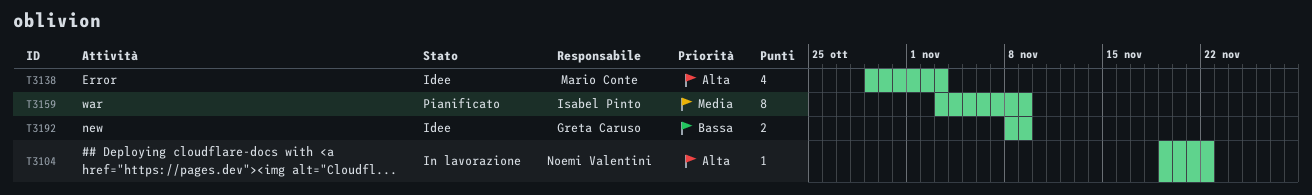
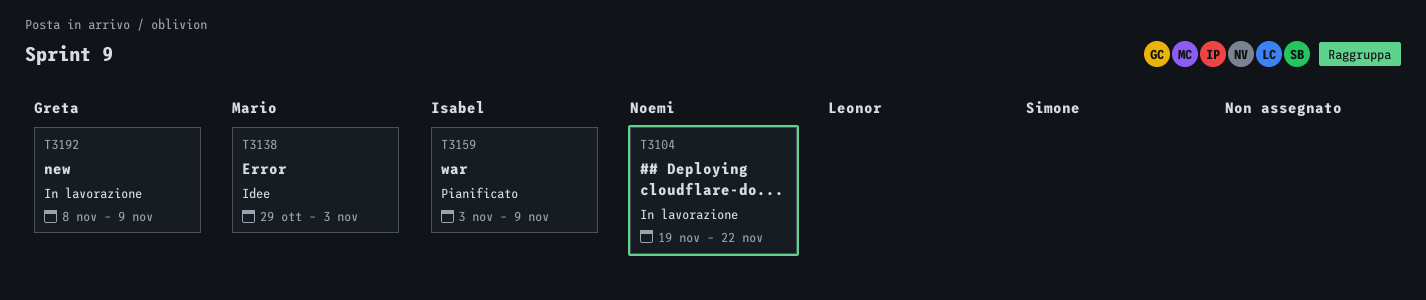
T3192, status: Idee -> In lavorazione

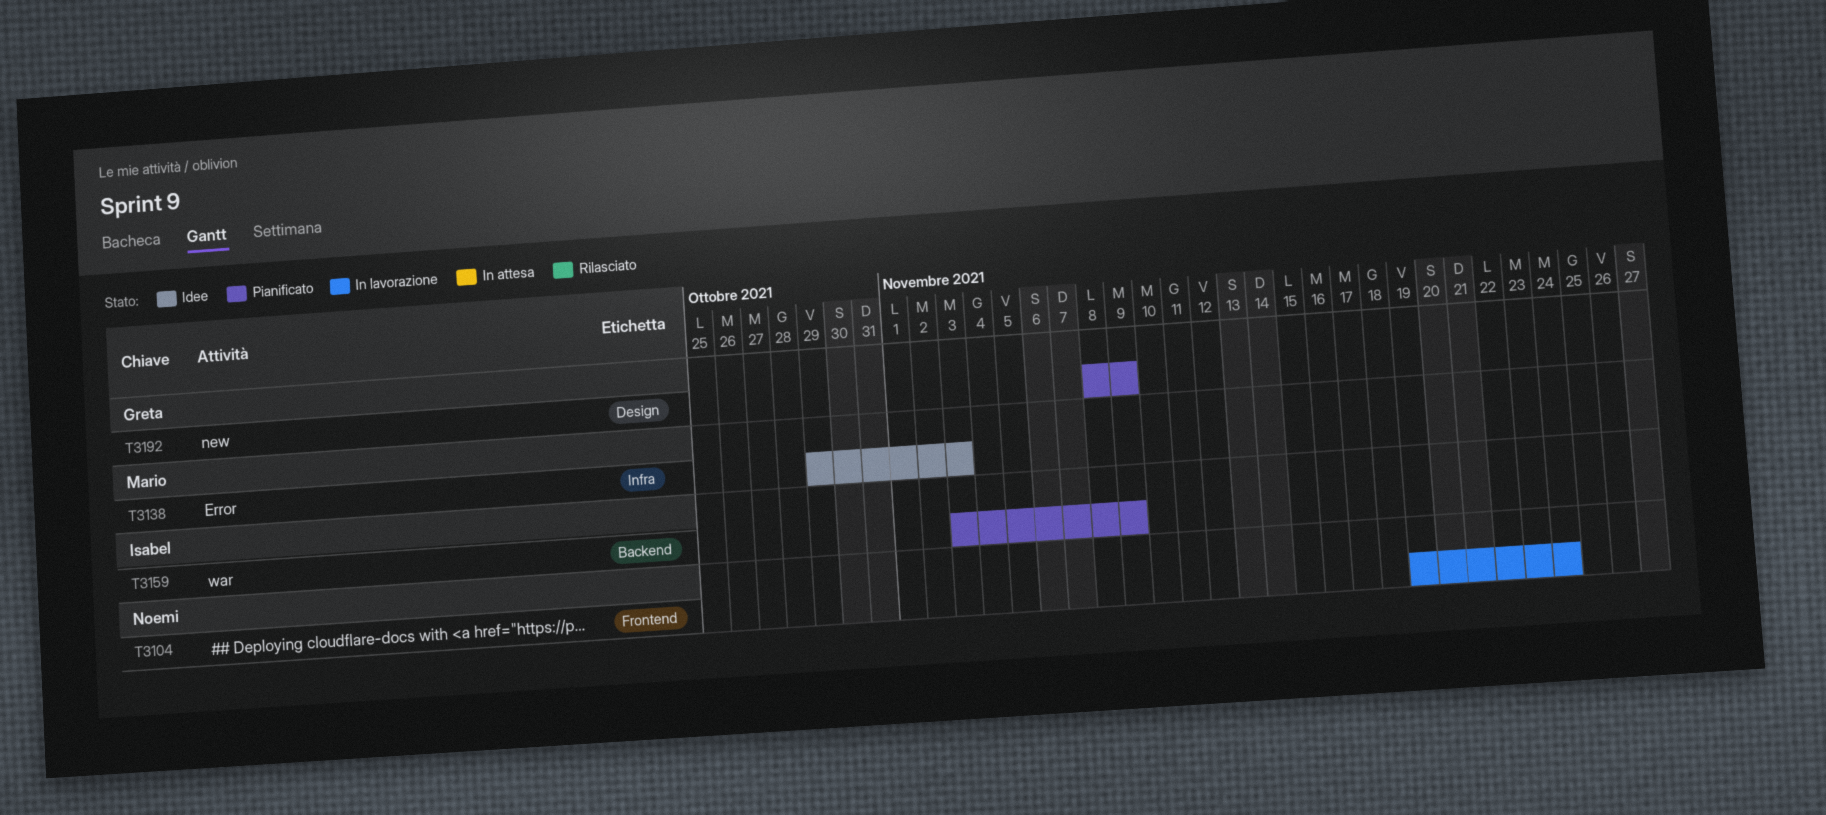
T3104, due: Nov 22 -> Nov 24
T3192, status: In lavorazione -> Pianificato

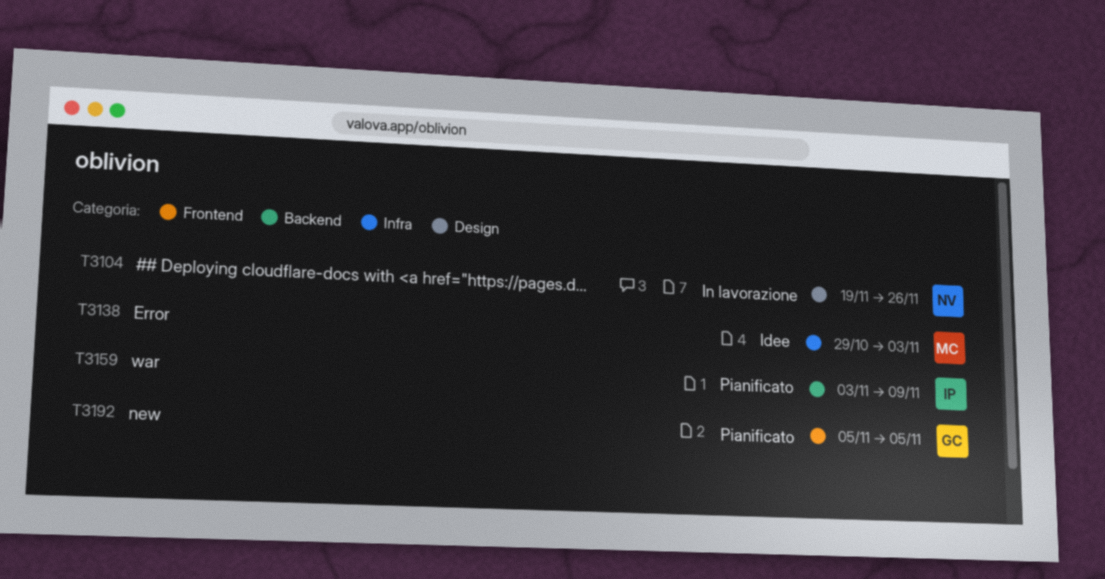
T3104, label: Frontend -> Design
T3104, due: Nov 24 -> Nov 26
T3192, label: Design -> Frontend
T3192, start: Nov 8 -> Nov 5
T3192, due: Nov 9 -> Nov 5

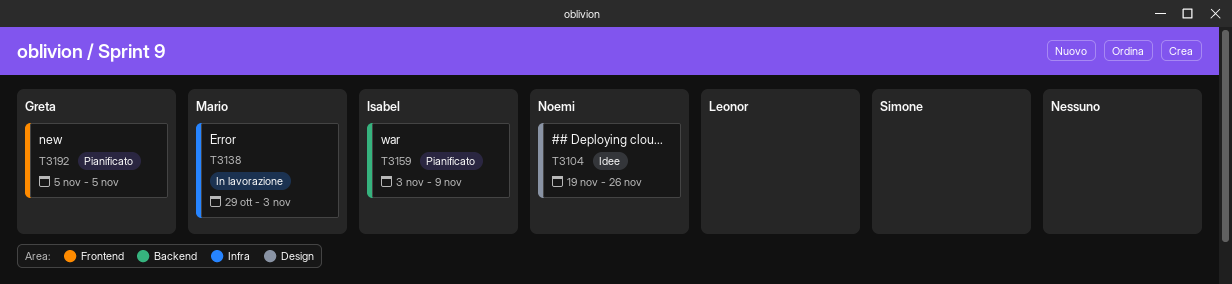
T3104, status: In lavorazione -> Idee
T3138, status: Idee -> In lavorazione

